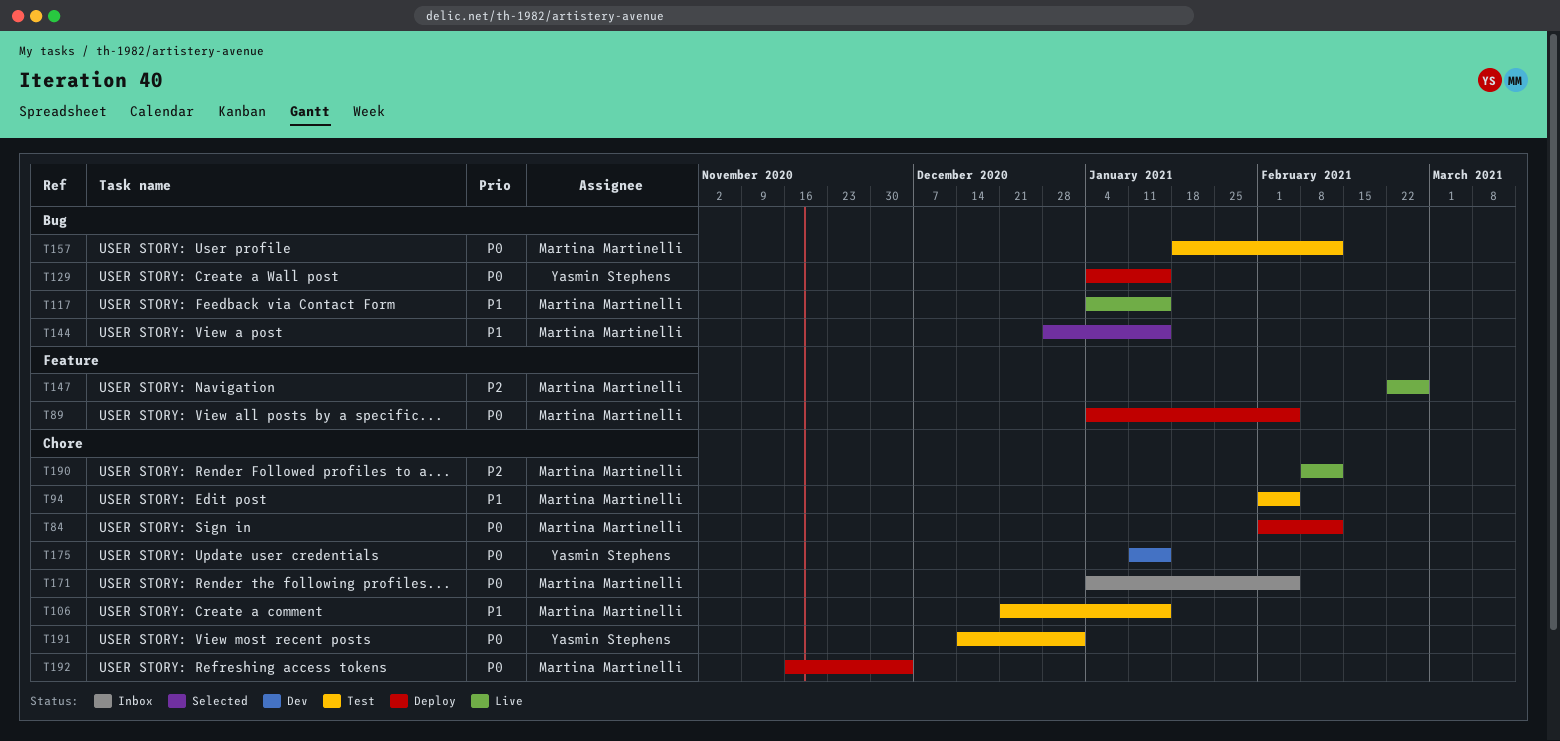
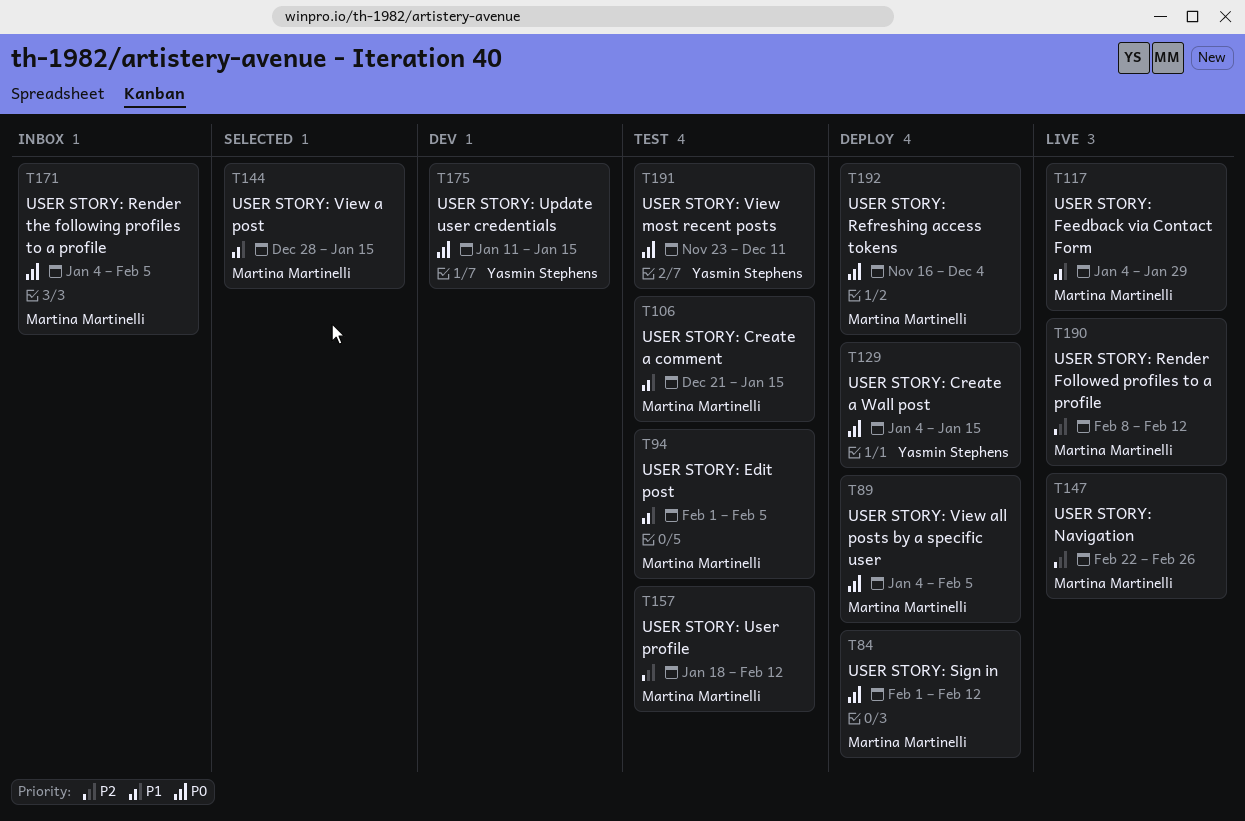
T117, due: Jan 15 -> Jan 29
T157, priority: P0 -> P2
T191, start: Dec 14 -> Nov 23
T191, due: Jan 1 -> Dec 11

